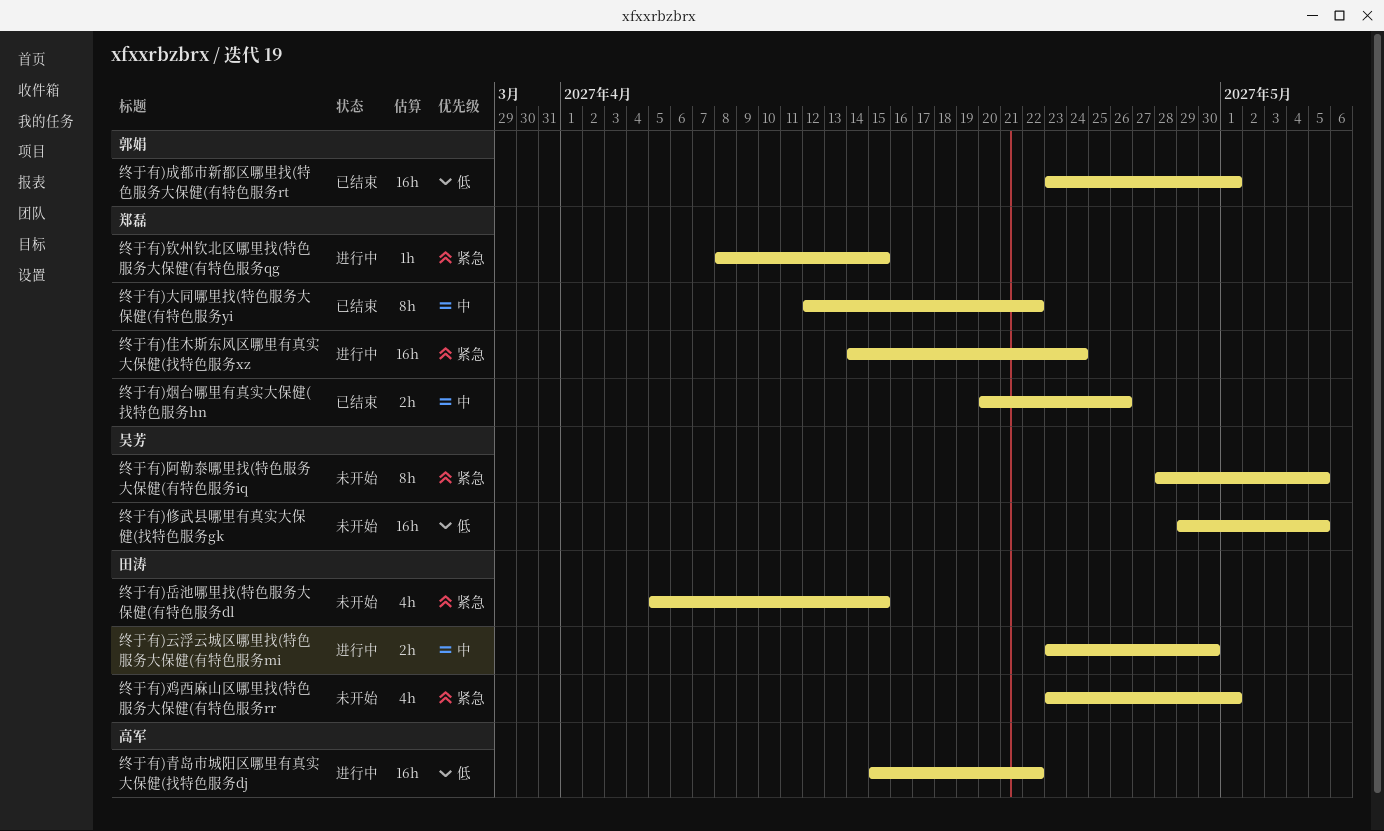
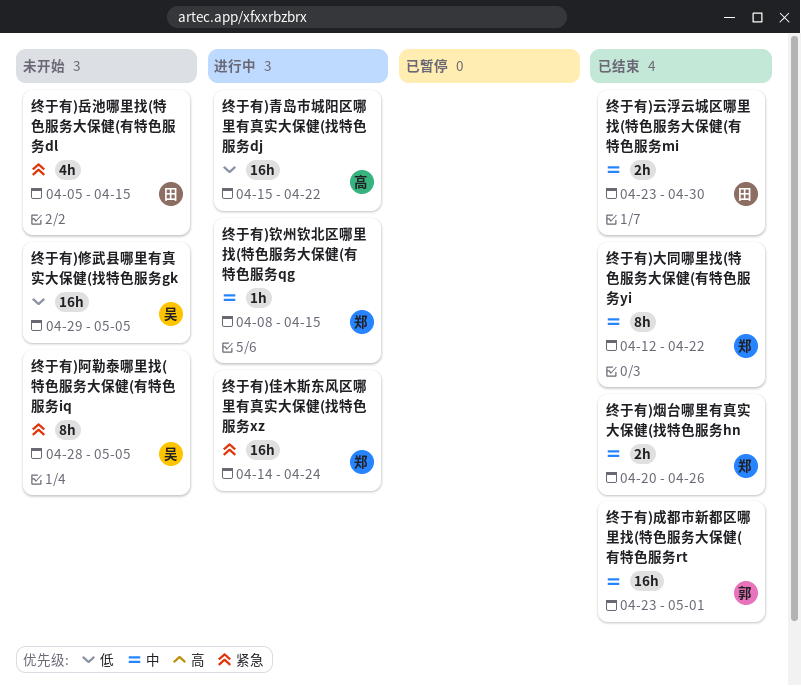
终于有)云浮云城区哪里找(特色服务大保健(有特色服务mi, status: 进行中 -> 已结束
终于有)成都市新都区哪里找(特色服务大保健(有特色服务rt, priority: 低 -> 中
终于有)钦州钦北区哪里找(特色服务大保健(有特色服务qg, priority: 紧急 -> 中
终于有)鸡西麻山区哪里找(特色服务大保健(有特色服务rr: present -> none

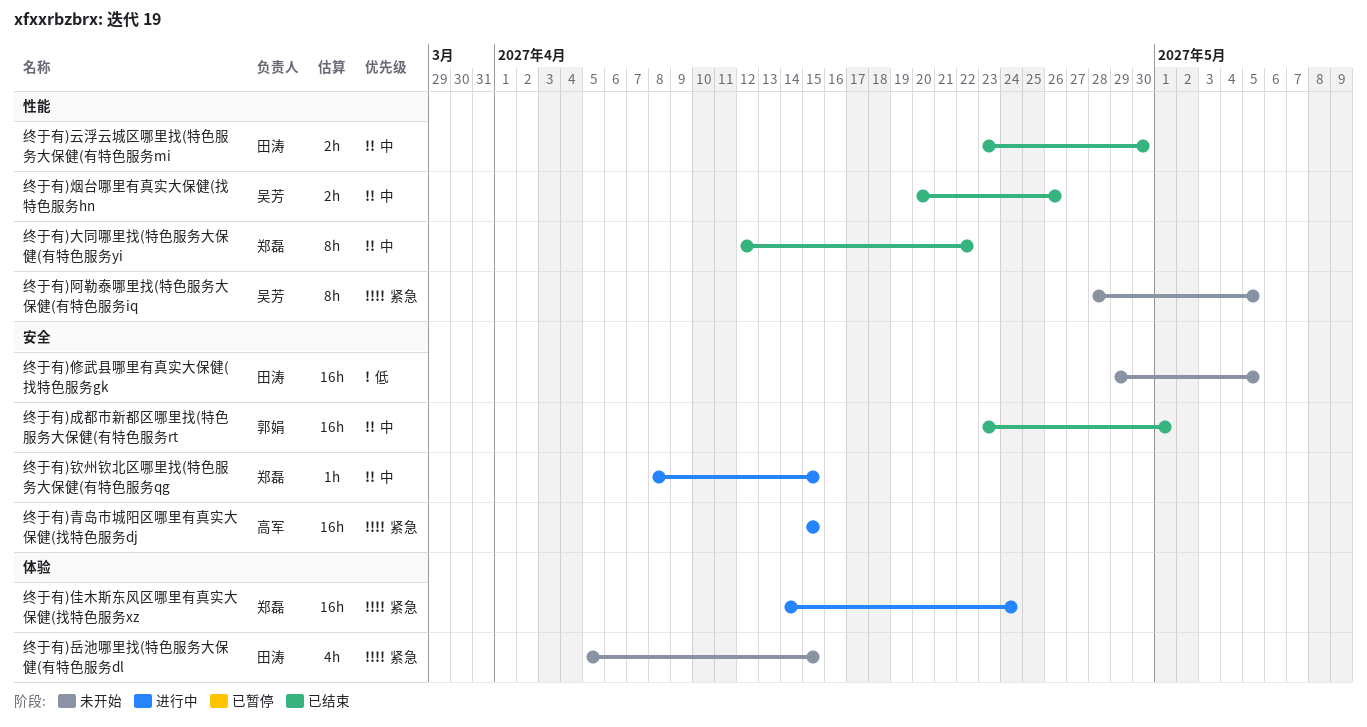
终于有)修武县哪里有真实大保健(找特色服务gk, owner: 吴芳 -> 田涛
终于有)烟台哪里有真实大保健(找特色服务hn, owner: 郑磊 -> 吴芳
终于有)青岛市城阳区哪里有真实大保健(找特色服务dj, priority: 低 -> 紧急
终于有)青岛市城阳区哪里有真实大保健(找特色服务dj, due: Apr 22 -> Apr 15

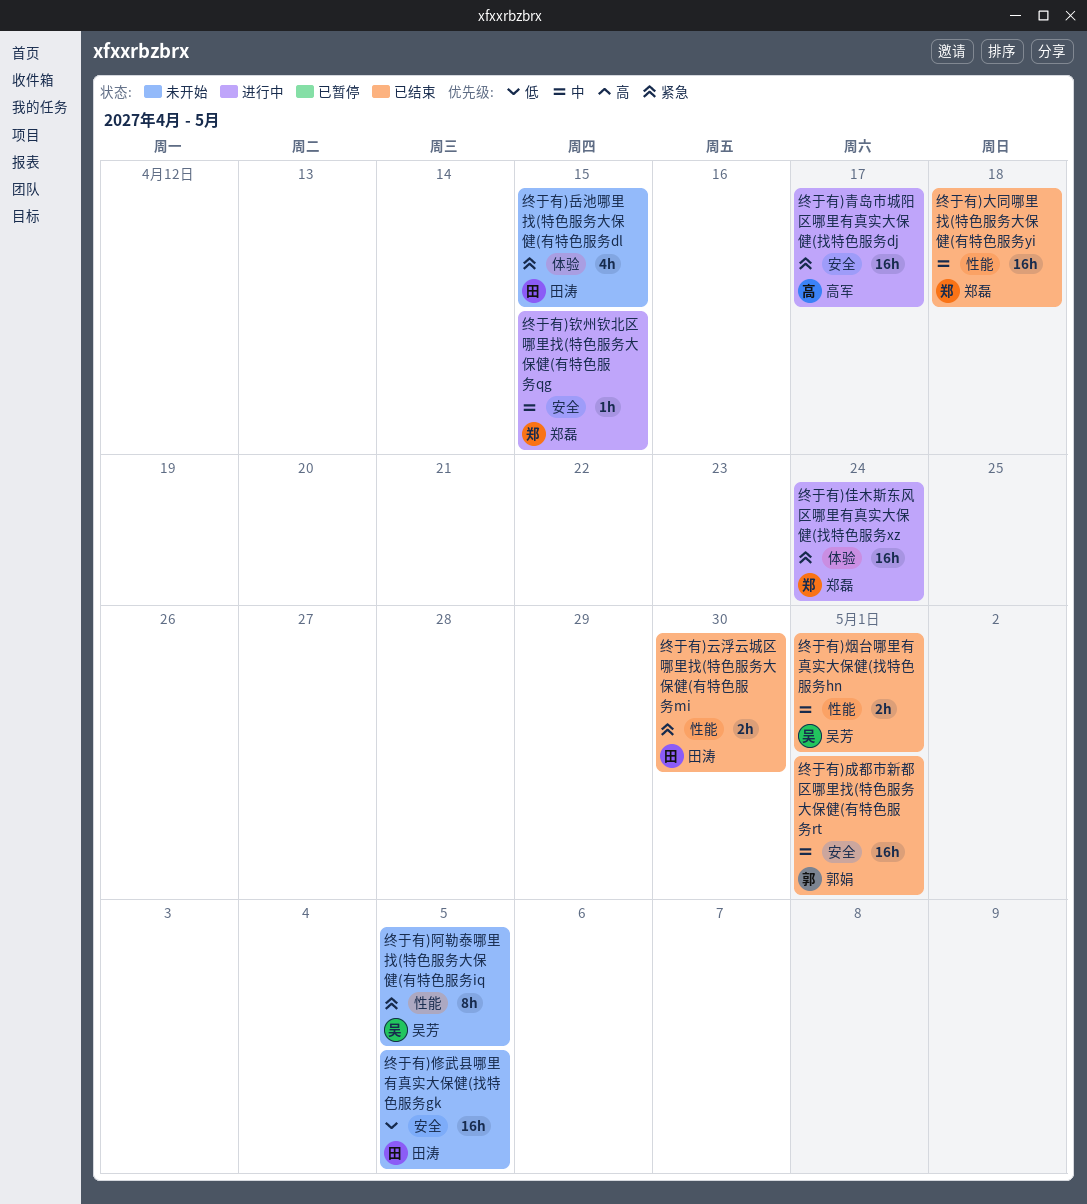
终于有)云浮云城区哪里找(特色服务大保健(有特色服务mi, priority: 中 -> 紧急
终于有)大同哪里找(特色服务大保健(有特色服务yi, estimate: 8h -> 16h
终于有)大同哪里找(特色服务大保健(有特色服务yi, due: Apr 22 -> Apr 18
终于有)烟台哪里有真实大保健(找特色服务hn, due: Apr 26 -> May 1
终于有)青岛市城阳区哪里有真实大保健(找特色服务dj, due: Apr 15 -> Apr 17

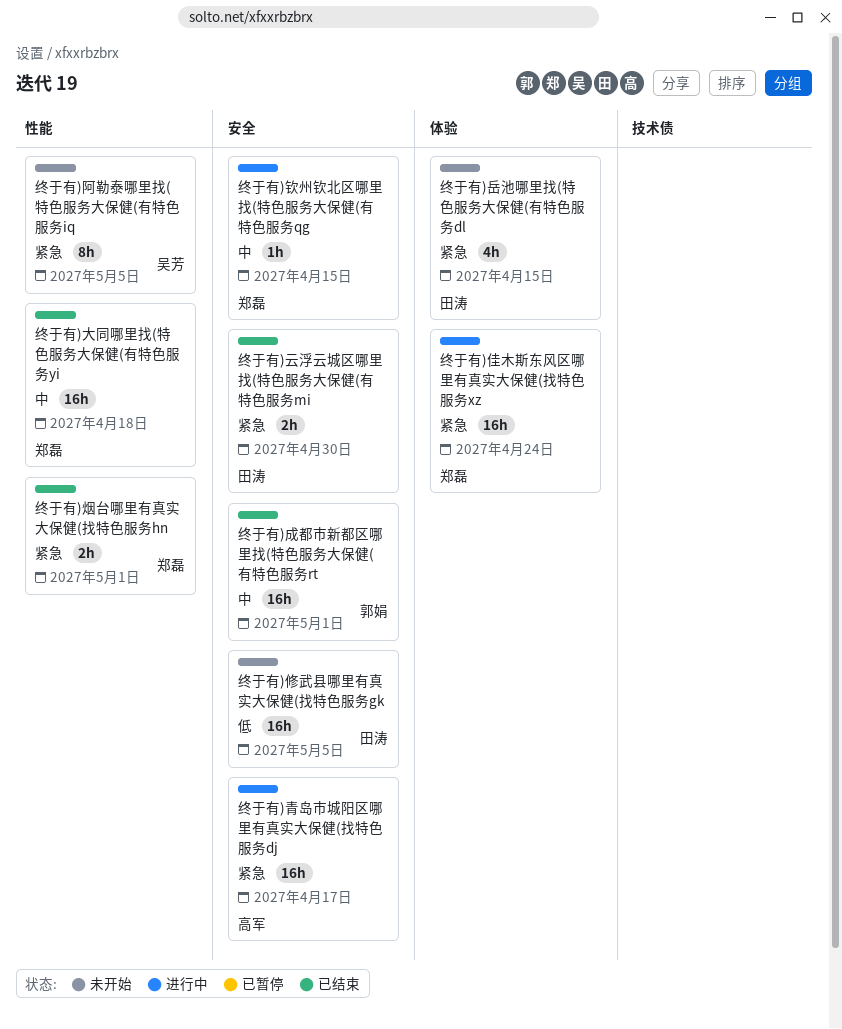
终于有)云浮云城区哪里找(特色服务大保健(有特色服务mi, label: 性能 -> 安全
终于有)烟台哪里有真实大保健(找特色服务hn, owner: 吴芳 -> 郑磊
终于有)烟台哪里有真实大保健(找特色服务hn, priority: 中 -> 紧急

